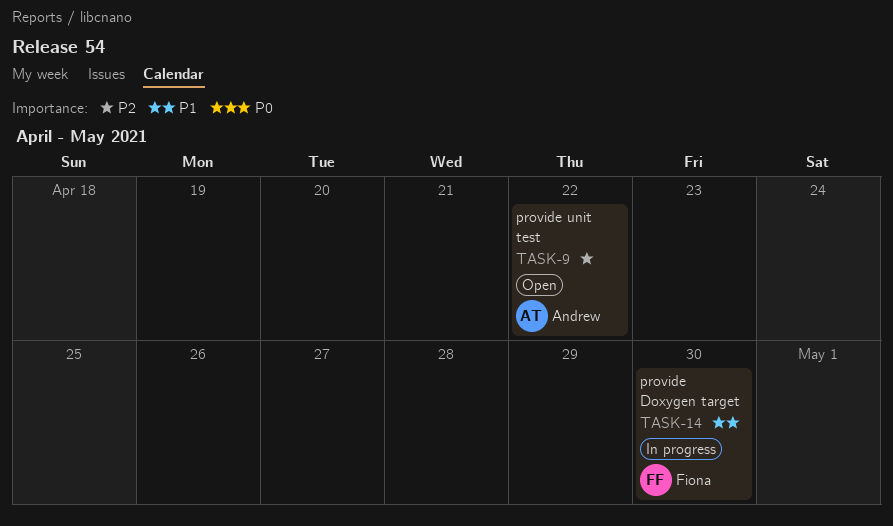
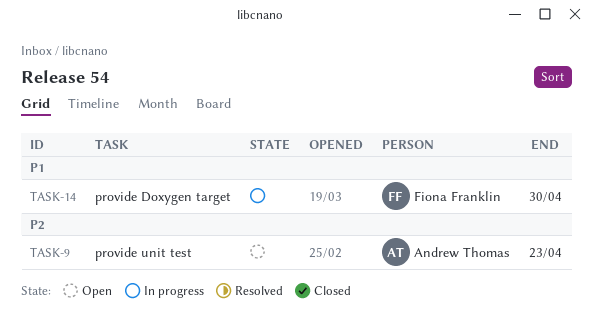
TASK-9, due: Apr 22 -> Apr 23

